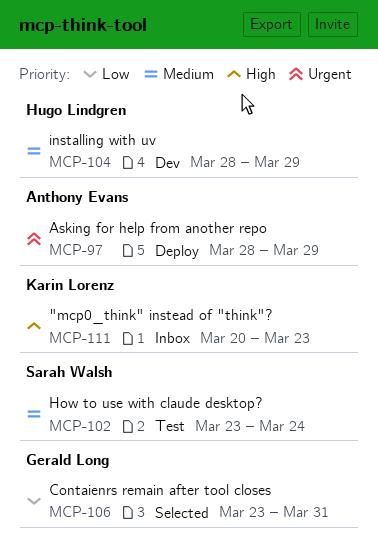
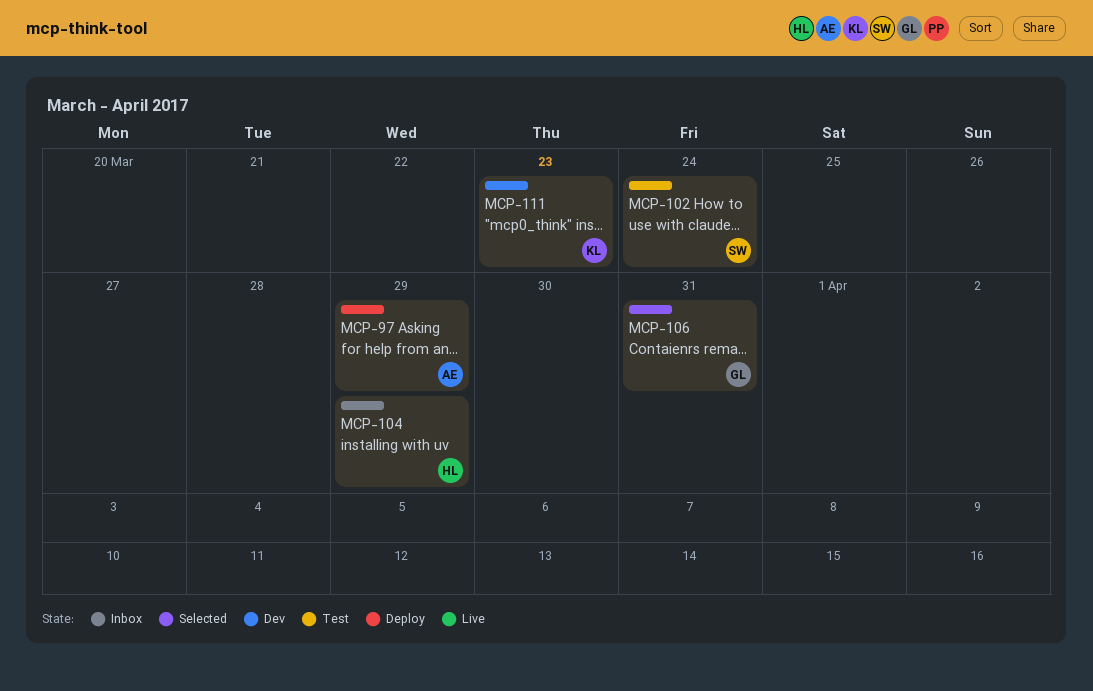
MCP-104, status: Dev -> Inbox
MCP-111, status: Inbox -> Dev

